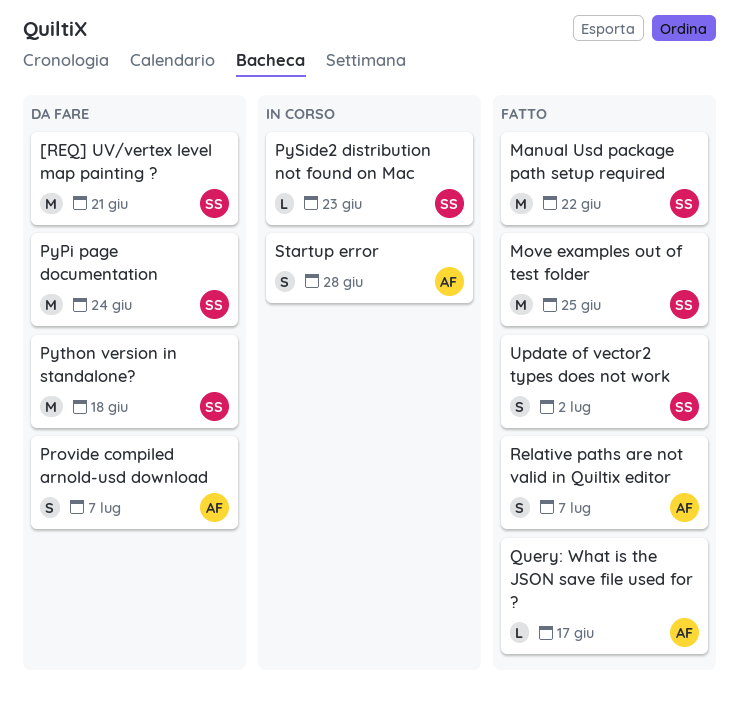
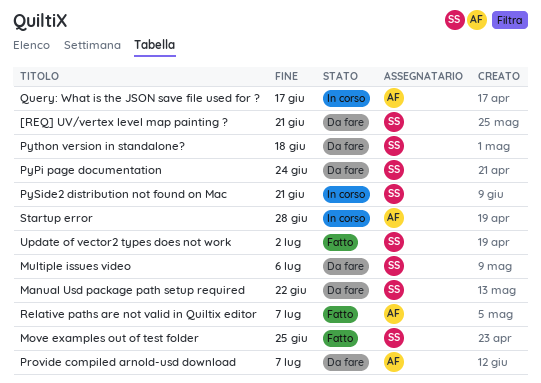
Manual Usd package path setup required, status: Fatto -> Da fare
Multiple issues video: none -> present
PySide2 distribution not found on Mac, due: Jun 23 -> Jun 21
Query: What is the JSON save file used for ?, status: Fatto -> In corso

